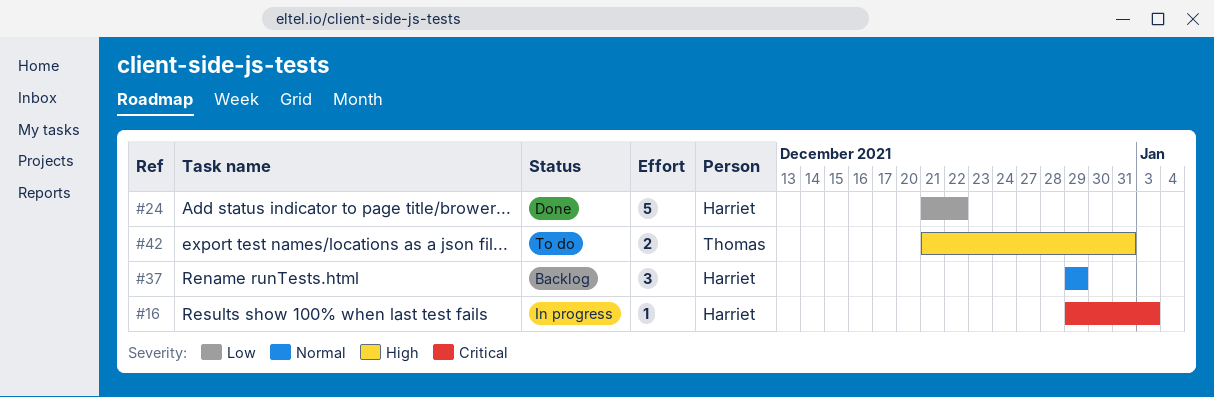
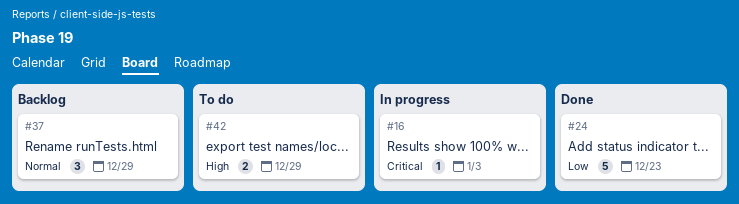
#24, due: Dec 22 -> Dec 23
#42, due: Dec 31 -> Dec 29

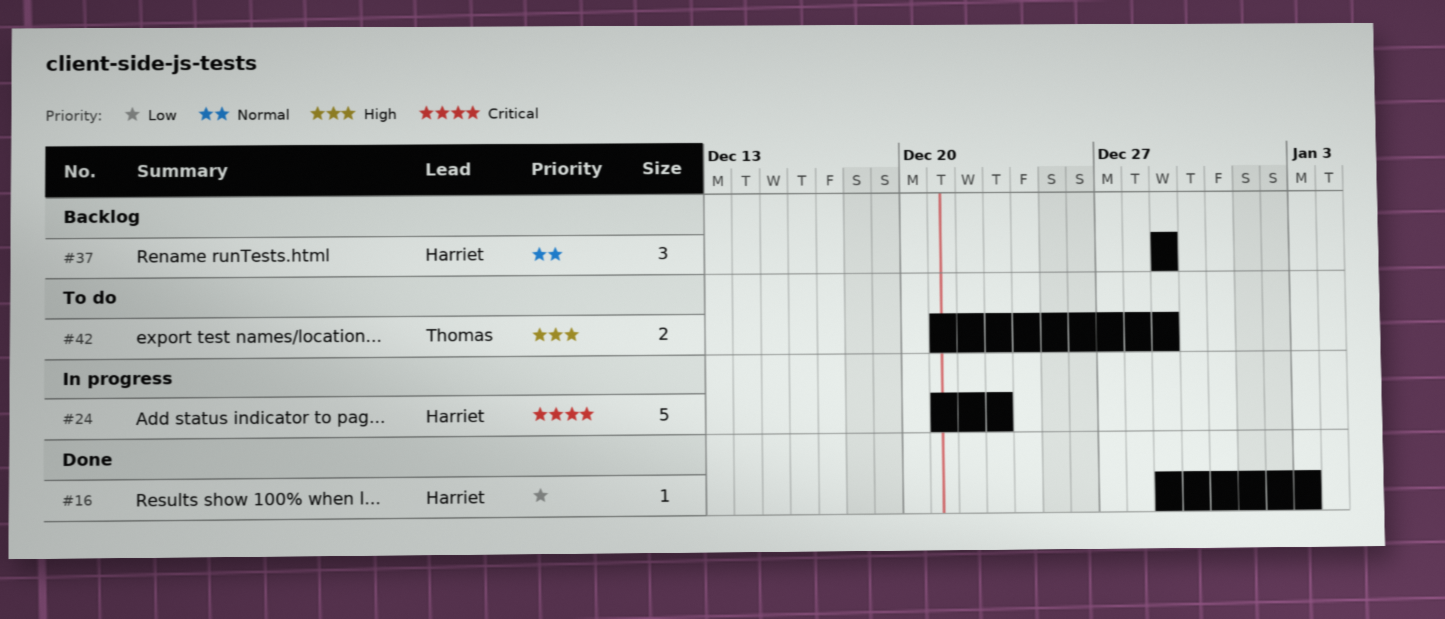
#16, status: In progress -> Done
#16, priority: Critical -> Low
#24, status: Done -> In progress
#24, priority: Low -> Critical

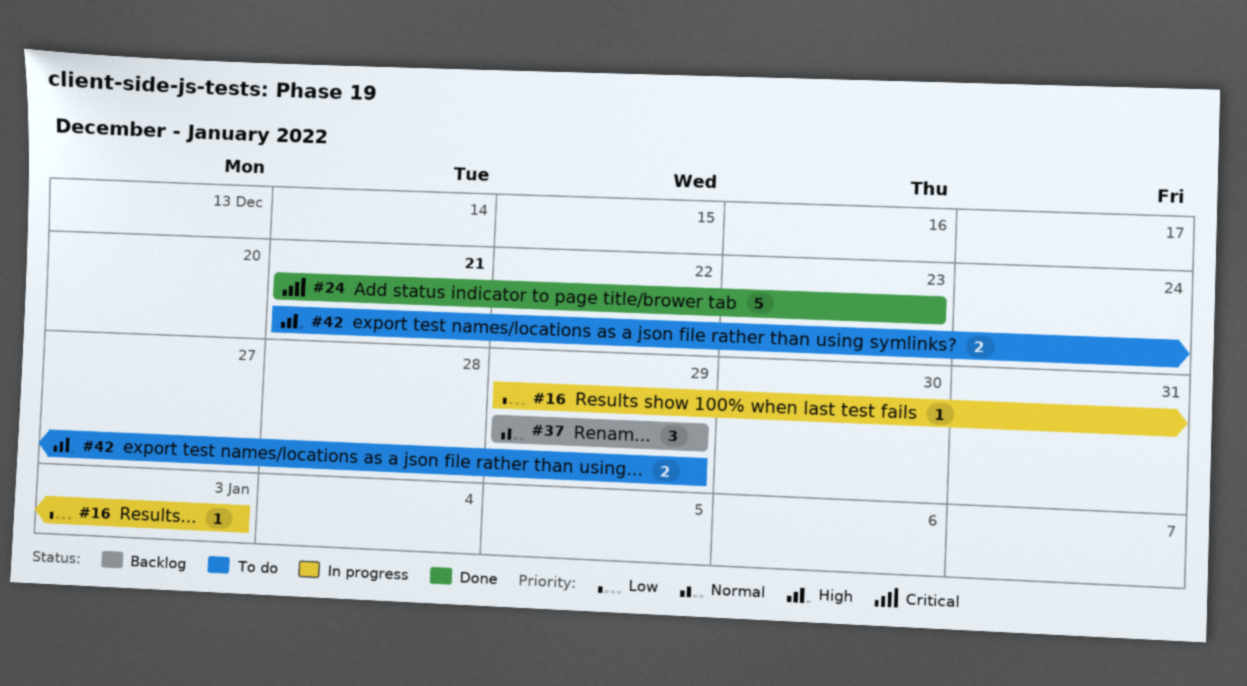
#16, status: Done -> In progress
#24, status: In progress -> Done

